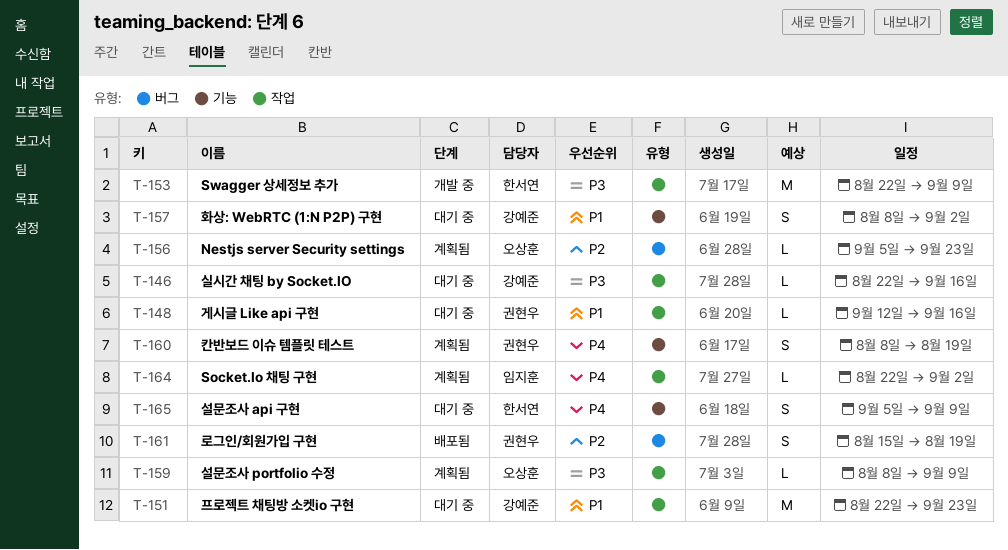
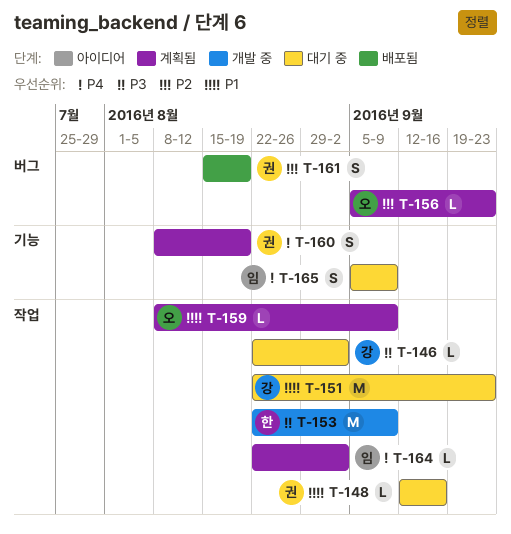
T-146, due: Sep 16 -> Sep 2
T-157: present -> none
T-159, priority: P3 -> P1
T-165, owner: 한서연 -> 임지훈

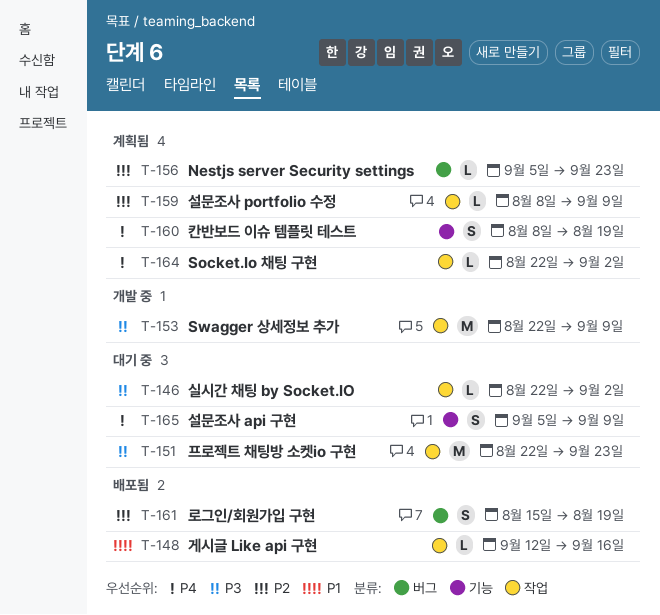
T-148, status: 대기 중 -> 배포됨
T-151, priority: P1 -> P3
T-159, priority: P1 -> P2

